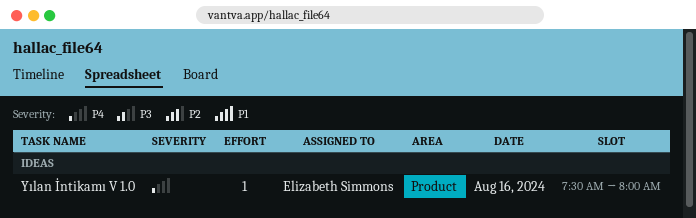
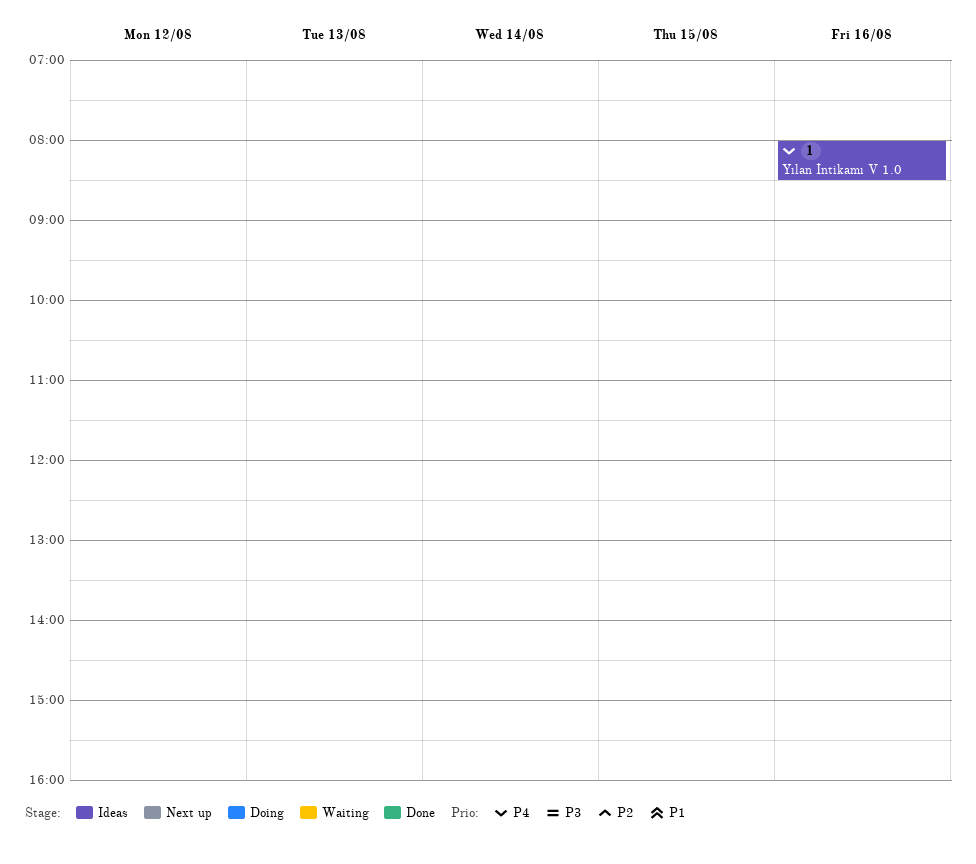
Yılan İntikamı V 1.0, begins: 07:30 -> 08:00
Yılan İntikamı V 1.0, ends: 08:00 -> 08:30

